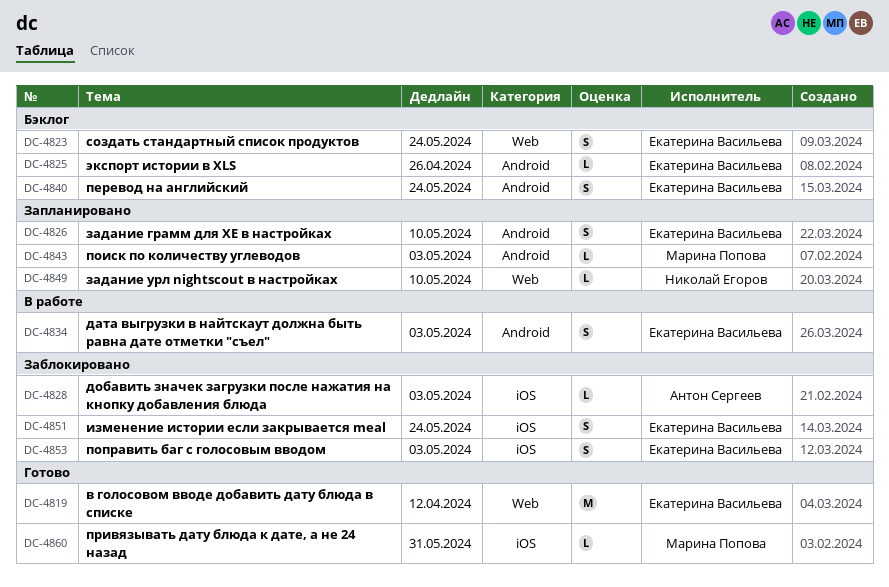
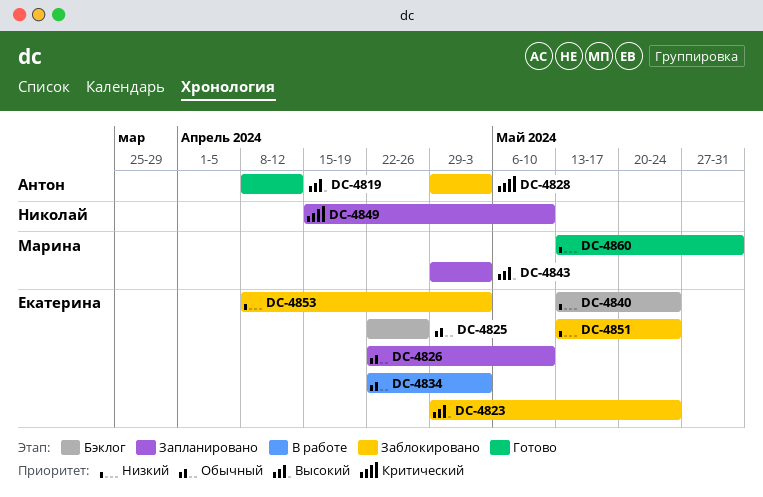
DC-4819, owner: Екатерина Васильева -> Антон Сергеев
DC-4823, status: Бэклог -> Заблокировано

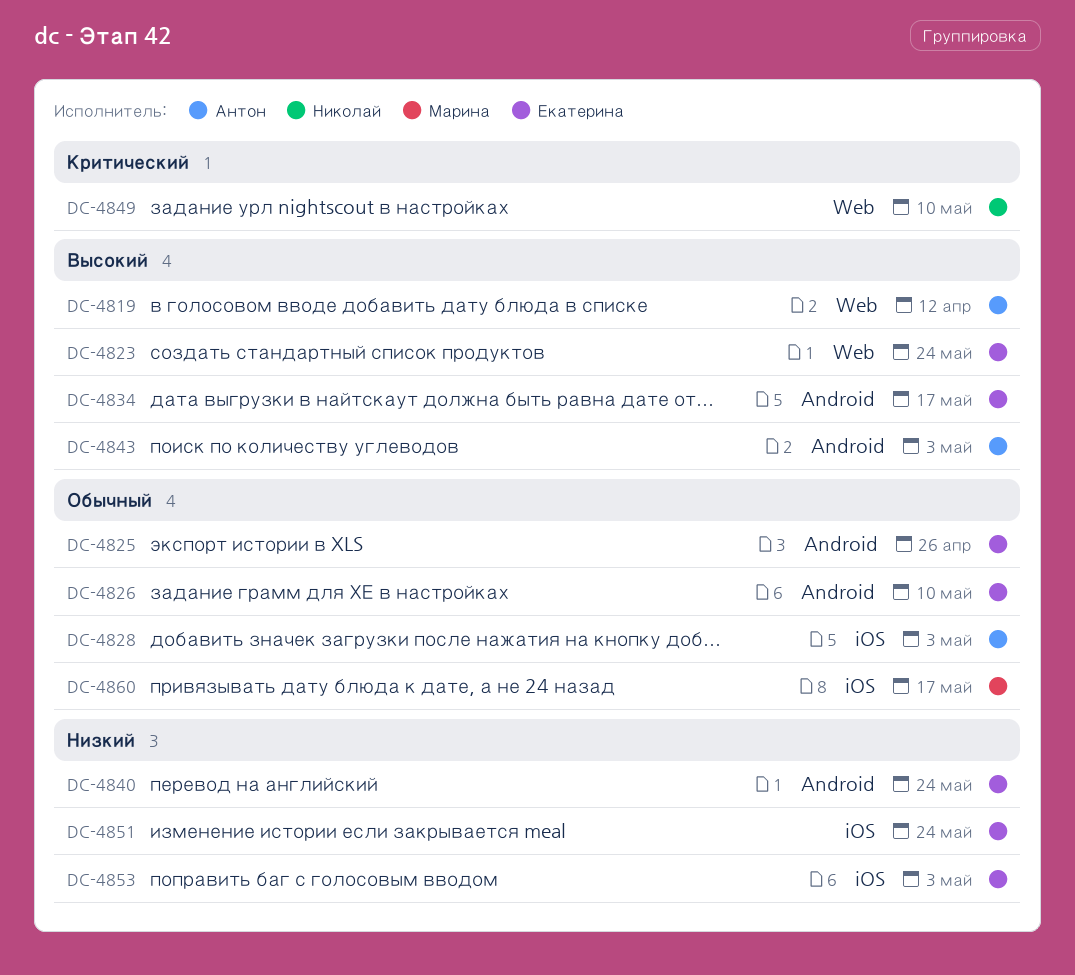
DC-4828, priority: Критический -> Обычный
DC-4834, priority: Обычный -> Высокий
DC-4834, due: May 3 -> May 17
DC-4843, owner: Марина -> Антон
DC-4860, priority: Низкий -> Обычный
DC-4860, due: May 31 -> May 17

